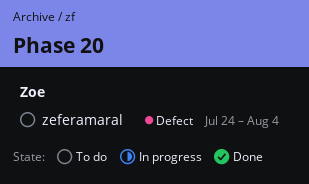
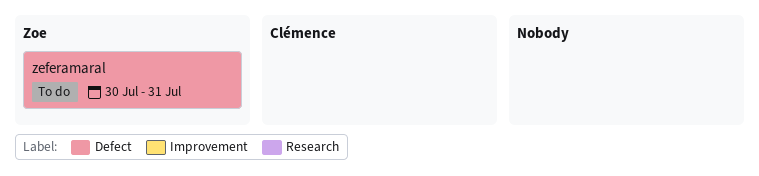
zeferamaral, start: Jul 24 -> Jul 30
zeferamaral, due: Aug 4 -> Jul 31

